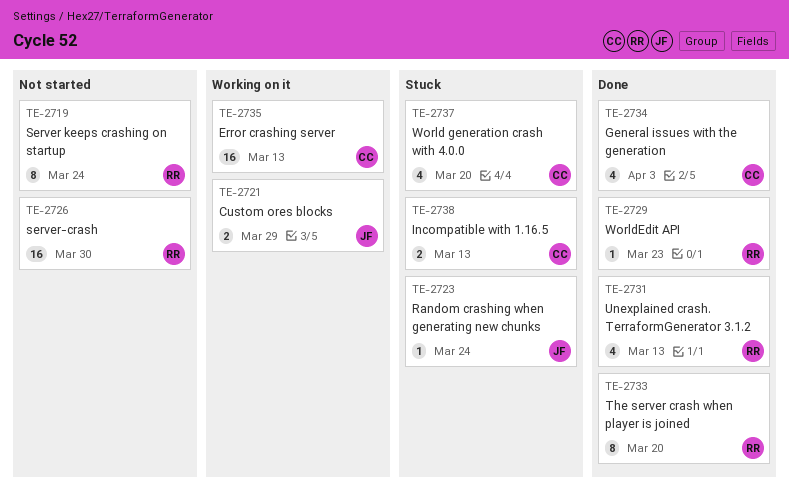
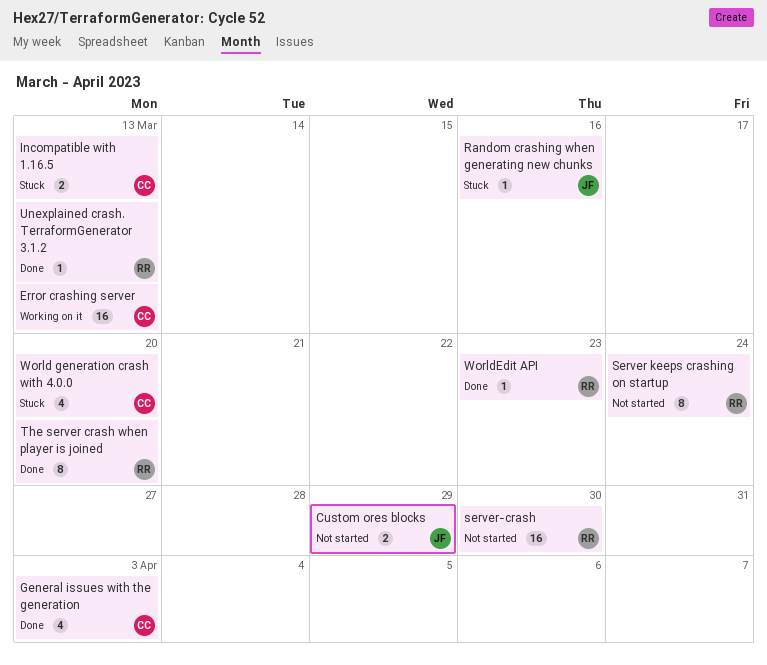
Custom ores blocks, status: Working on it -> Not started
Random crashing when generating new chunks, due: Mar 24 -> Mar 16
Unexplained crash. TerraformGenerator 3.1.2, estimate: 4 -> 1

